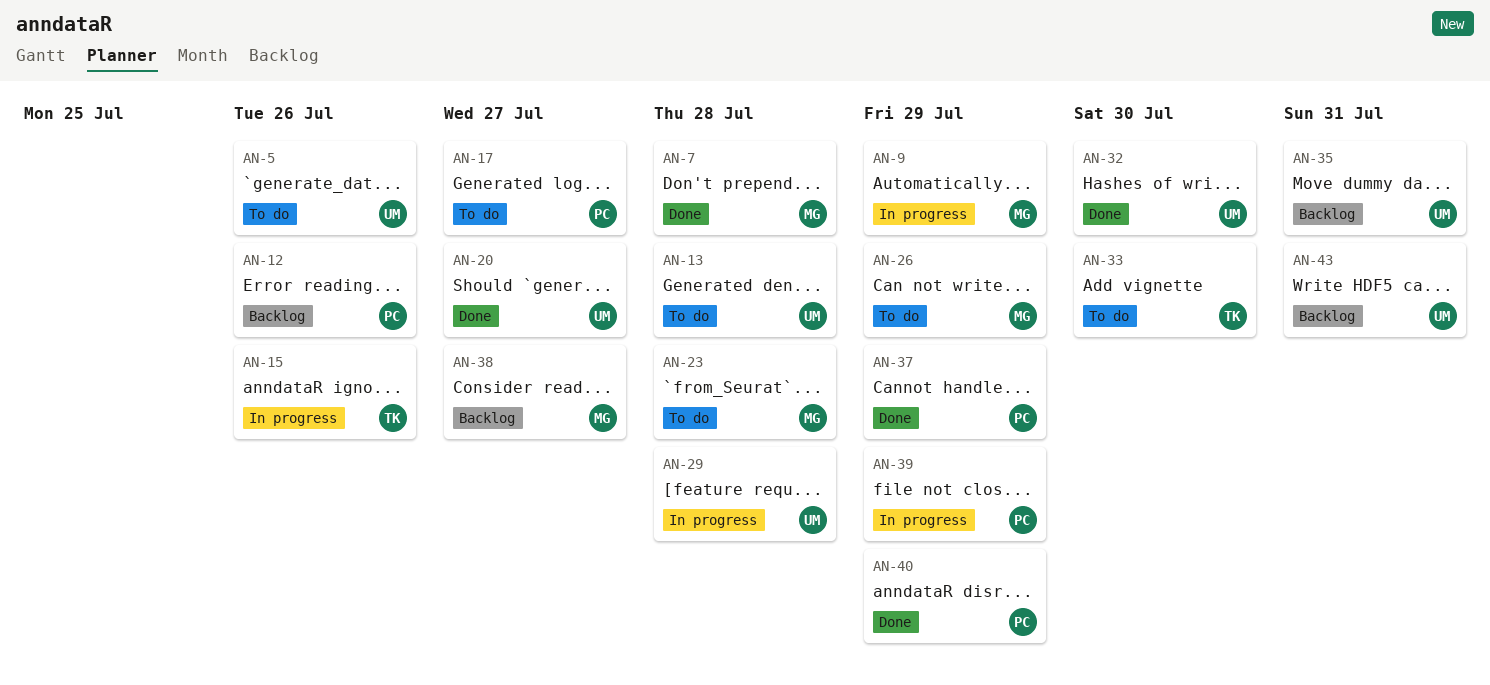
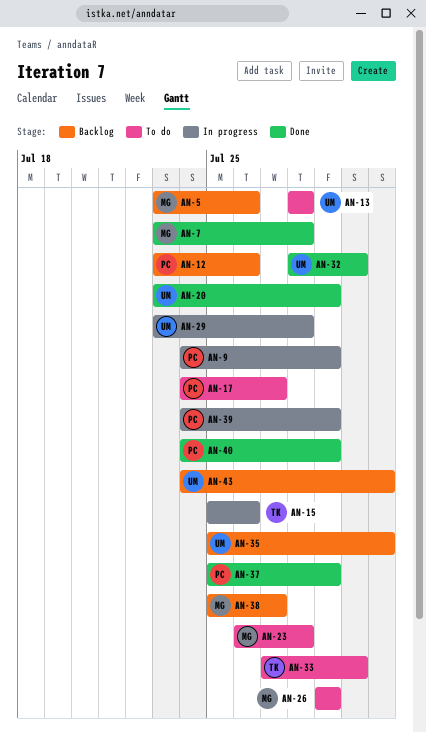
AN-5, status: To do -> Backlog
AN-5, owner: UM -> MG
AN-9, owner: MG -> PC
AN-20, due: Jul 27 -> Jul 29

